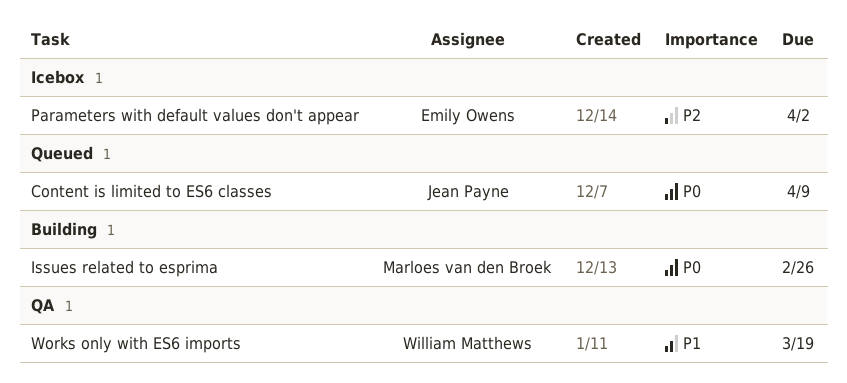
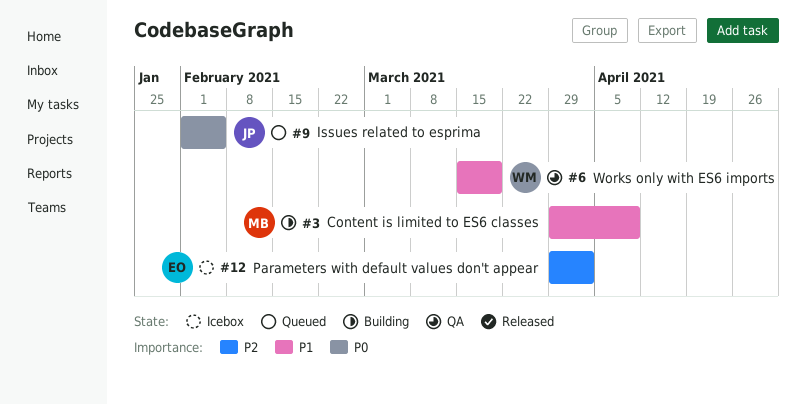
Content is limited to ES6 classes, status: Queued -> Building
Content is limited to ES6 classes, owner: Jean Payne -> Marloes van den Broek
Content is limited to ES6 classes, priority: P0 -> P1
Issues related to esprima, status: Building -> Queued
Issues related to esprima, owner: Marloes van den Broek -> Jean Payne
Issues related to esprima, due: Feb 26 -> Feb 5

